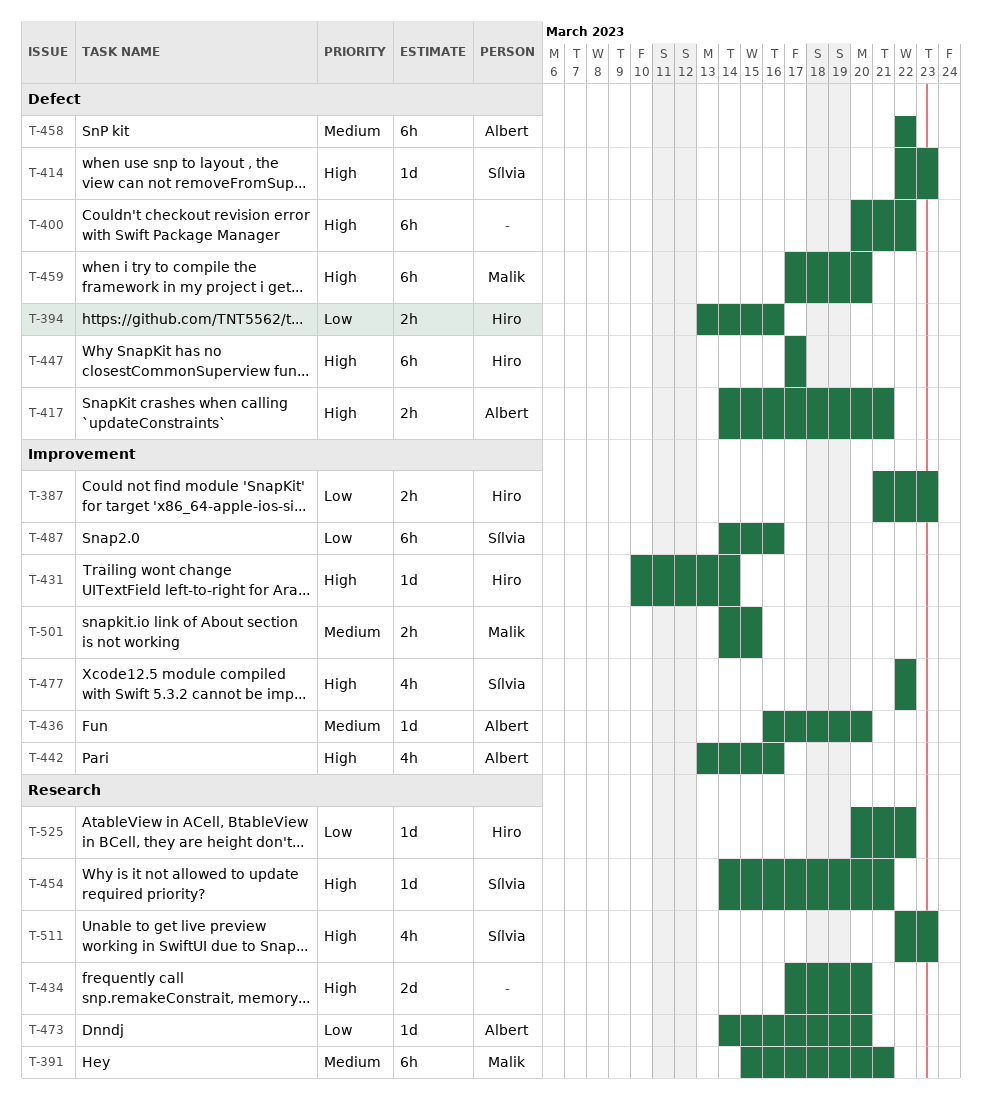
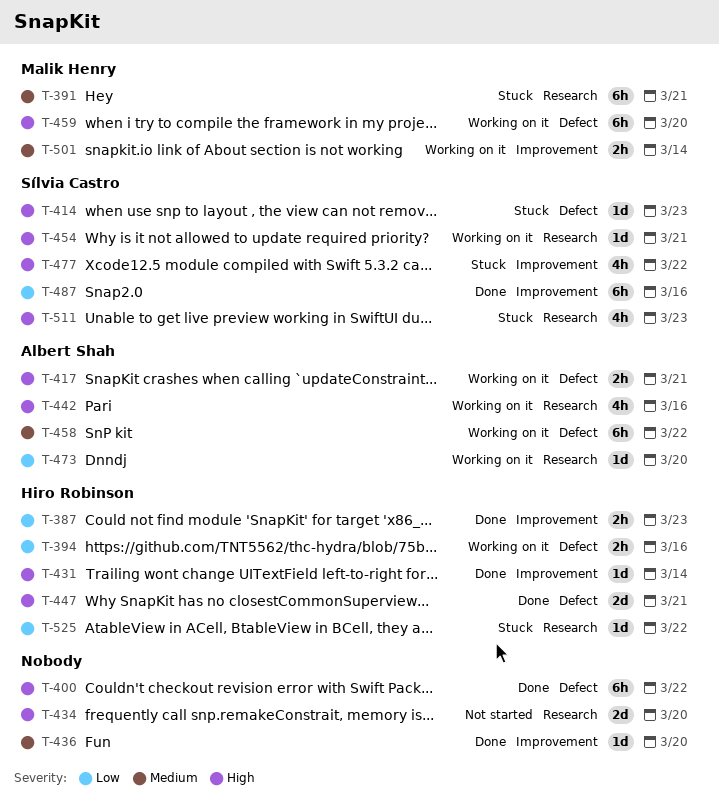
T-436, owner: Albert Shah -> none
T-442, label: Improvement -> Research
T-447, estimate: 6h -> 2d
T-447, due: Mar 17 -> Mar 21
T-501, due: Mar 15 -> Mar 14

